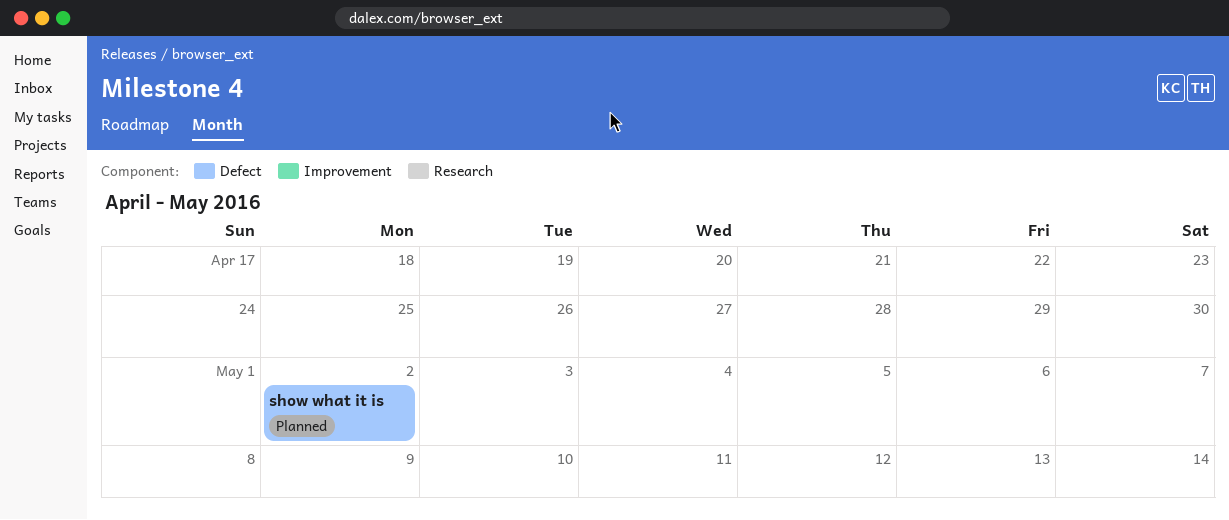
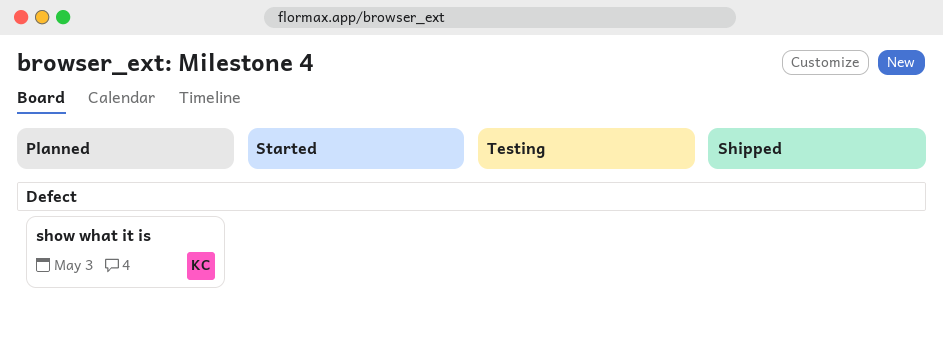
show what it is, due: May 2 -> May 3

